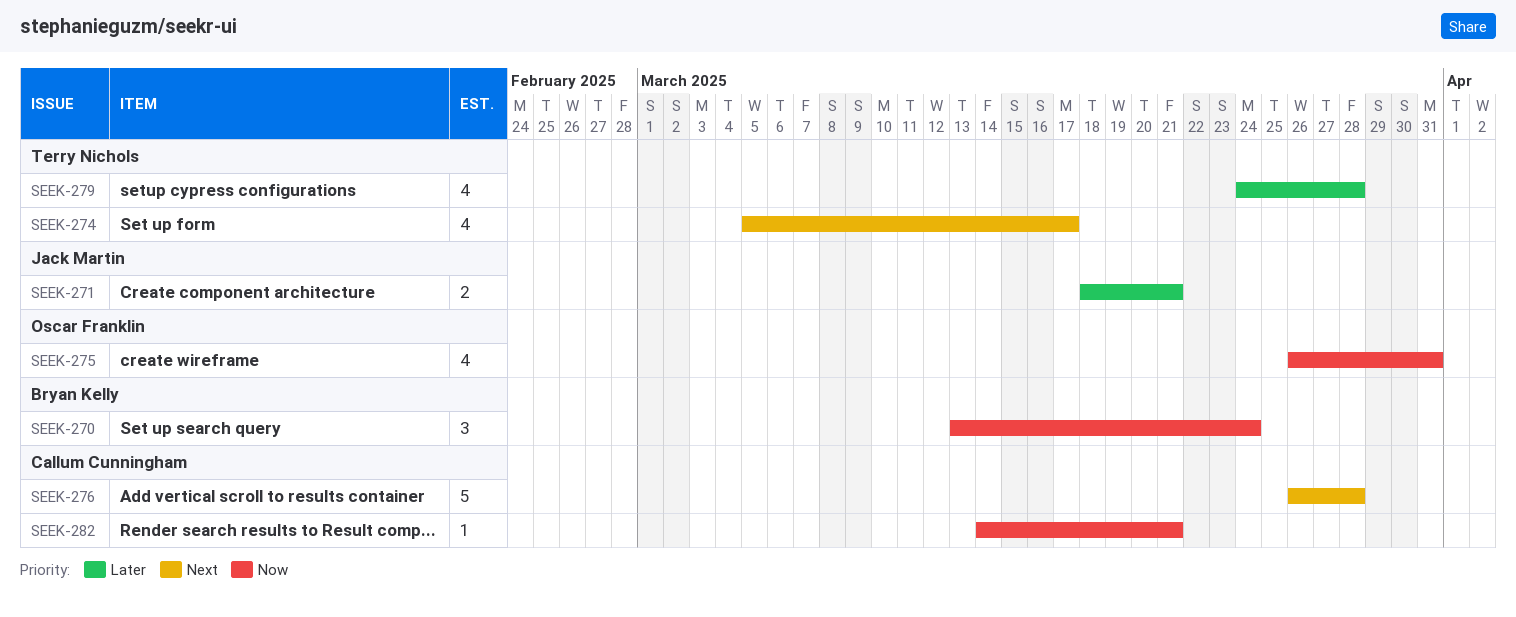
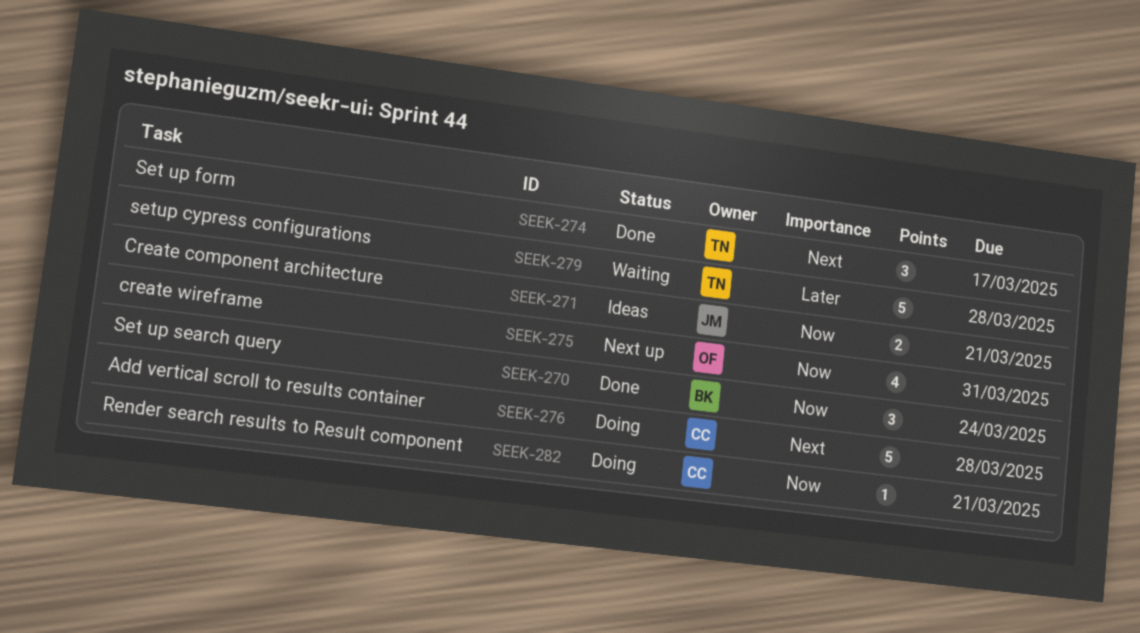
SEEK-271, priority: Later -> Now
SEEK-274, estimate: 4 -> 3
SEEK-279, estimate: 4 -> 5

